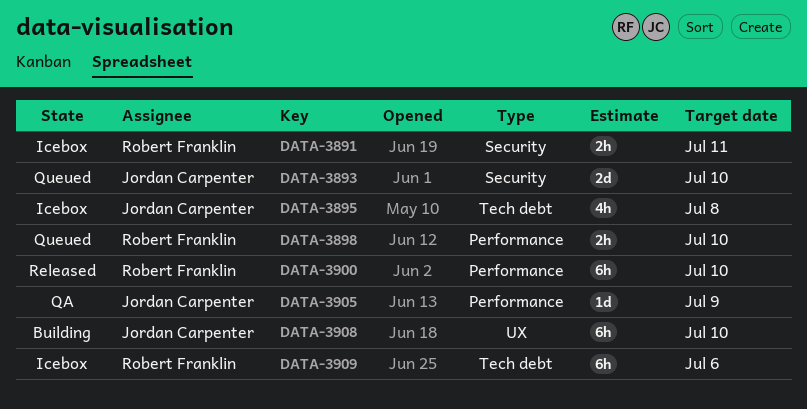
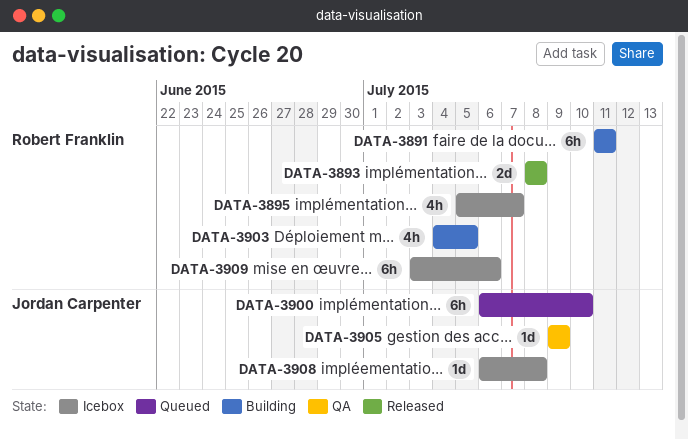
DATA-3891, status: Icebox -> Building
DATA-3891, estimate: 2h -> 6h
DATA-3893, status: Queued -> Released
DATA-3893, owner: Jordan Carpenter -> Robert Franklin
DATA-3893, due: Jul 10 -> Jul 8
DATA-3895, owner: Jordan Carpenter -> Robert Franklin
DATA-3895, due: Jul 8 -> Jul 7
DATA-3898: present -> none
DATA-3900, status: Released -> Queued
DATA-3900, owner: Robert Franklin -> Jordan Carpenter
DATA-3903: none -> present
DATA-3908, status: Building -> Icebox
DATA-3908, estimate: 6h -> 1d
DATA-3908, due: Jul 10 -> Jul 8

